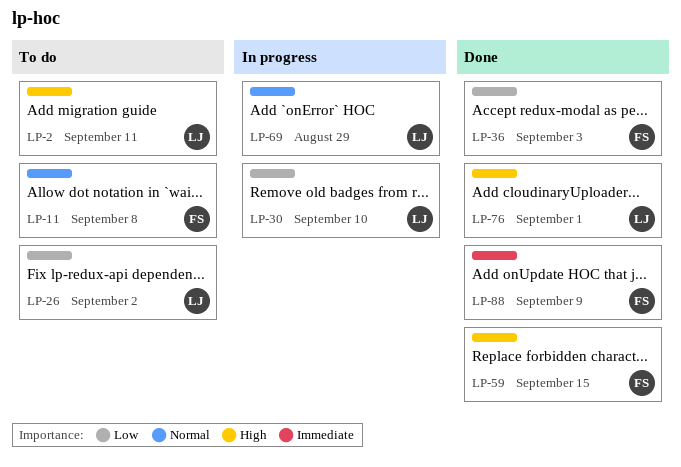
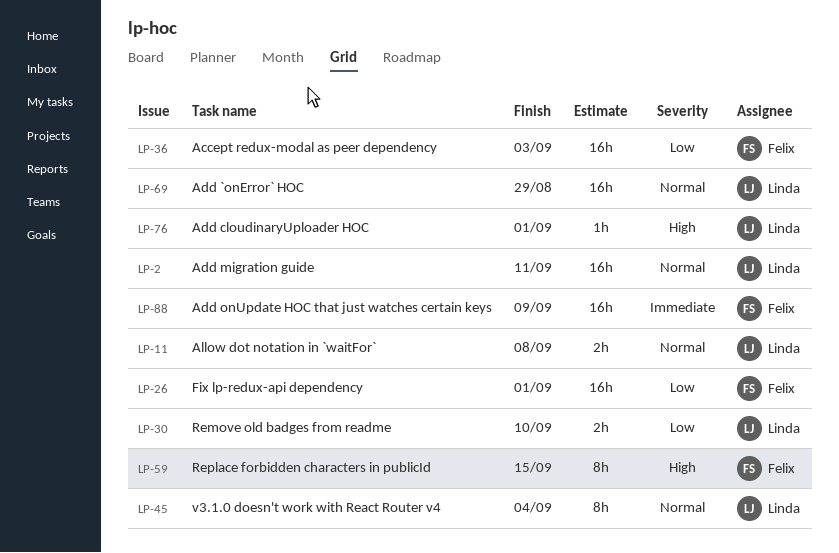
LP-2, priority: High -> Normal
LP-11, owner: Felix -> Linda
LP-26, owner: Linda -> Felix
LP-26, due: Sep 2 -> Sep 1
LP-45: none -> present

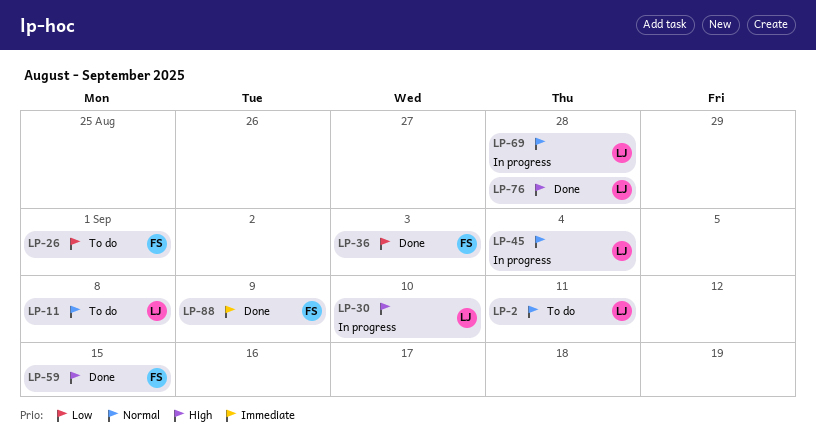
LP-30, priority: Low -> High
LP-69, due: Aug 29 -> Aug 28
LP-76, due: Sep 1 -> Aug 28

